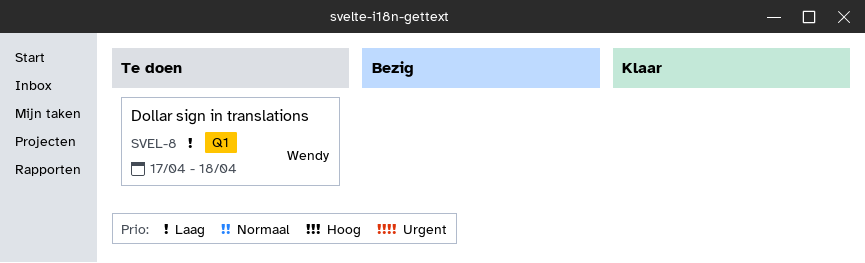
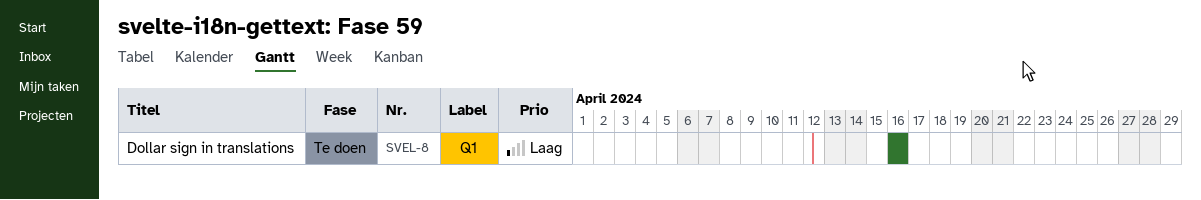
SVEL-8, start: Apr 17 -> Apr 16
SVEL-8, due: Apr 18 -> Apr 16

